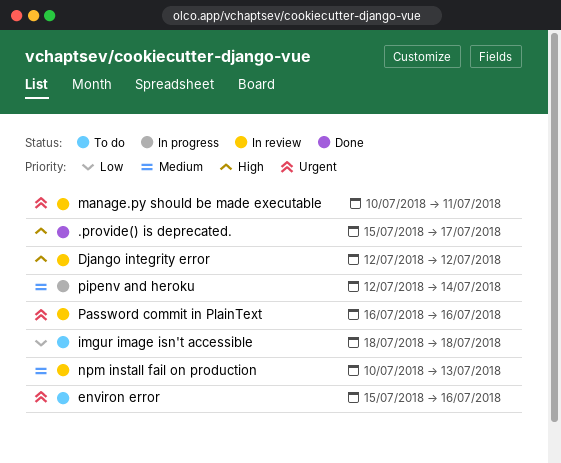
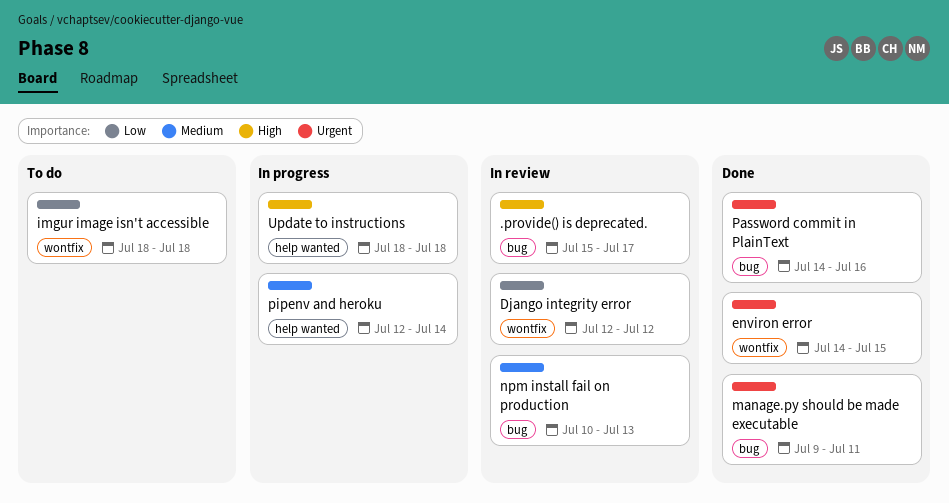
.provide() is deprecated., status: Done -> In review
Django integrity error, priority: High -> Low
environ error, status: To do -> Done
environ error, start: Jul 15 -> Jul 14
environ error, due: Jul 16 -> Jul 15
manage.py should be made executable, status: In review -> Done
manage.py should be made executable, start: Jul 10 -> Jul 9
Password commit in PlainText, status: In review -> Done
Password commit in PlainText, start: Jul 16 -> Jul 14
Update to instructions: none -> present

